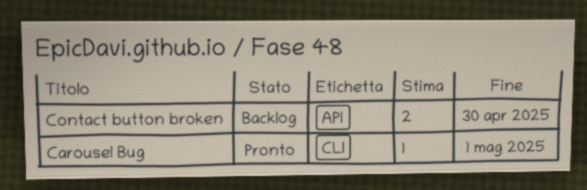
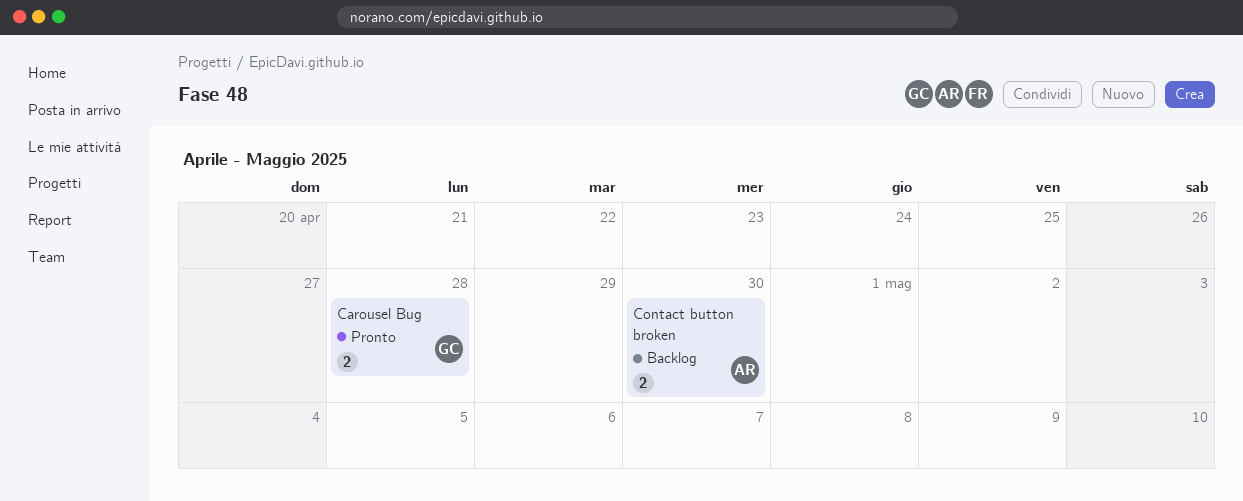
Carousel Bug, estimate: 1 -> 2
Carousel Bug, due: May 1 -> Apr 28

